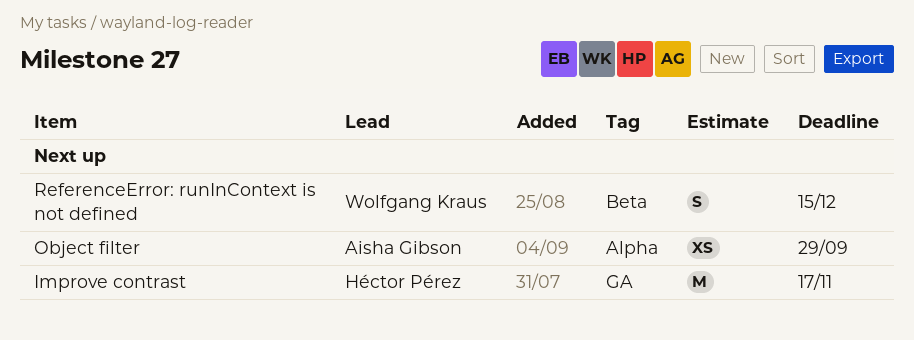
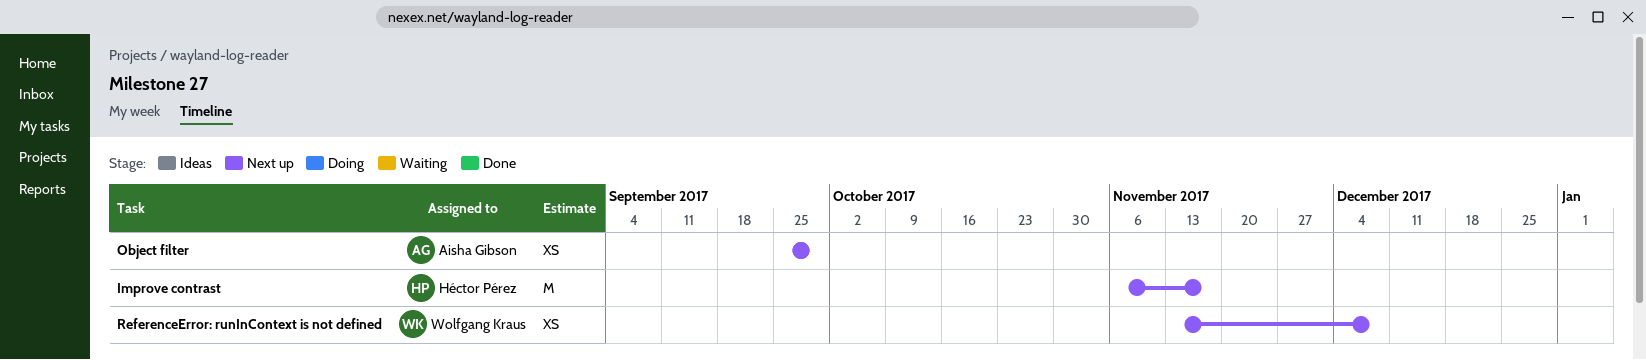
ReferenceError: runInContext is not defined, estimate: S -> XS
ReferenceError: runInContext is not defined, due: Dec 15 -> Dec 8

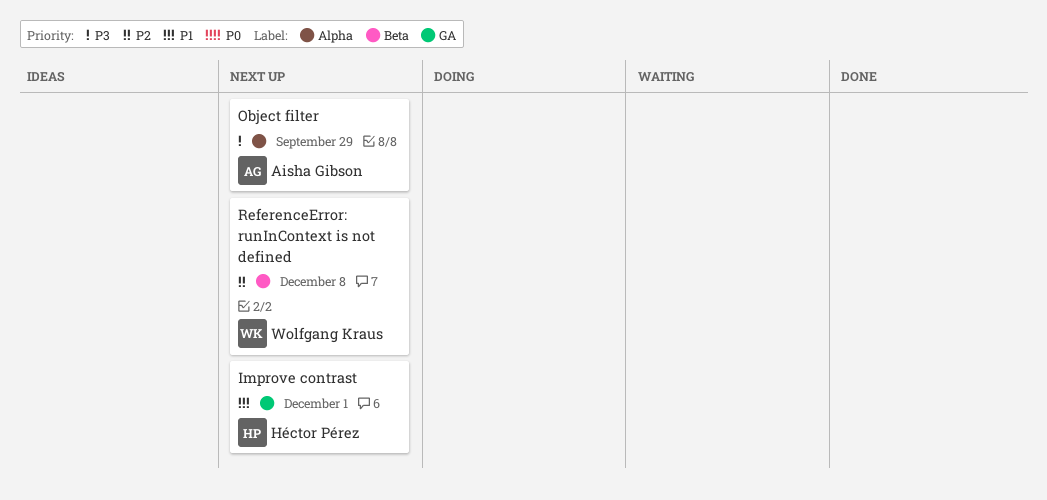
Improve contrast, due: Nov 17 -> Dec 1

